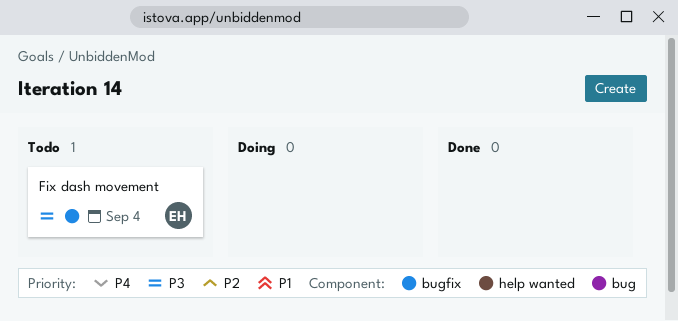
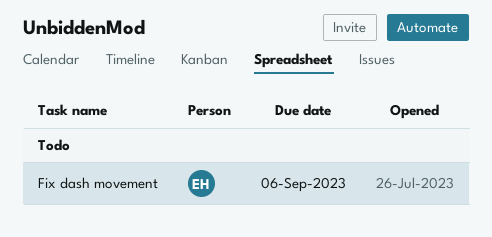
Fix dash movement, due: Sep 4 -> Sep 6

